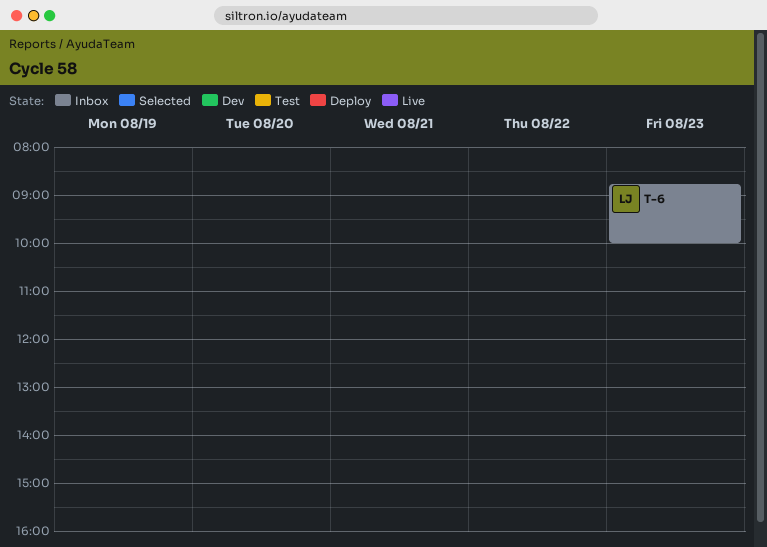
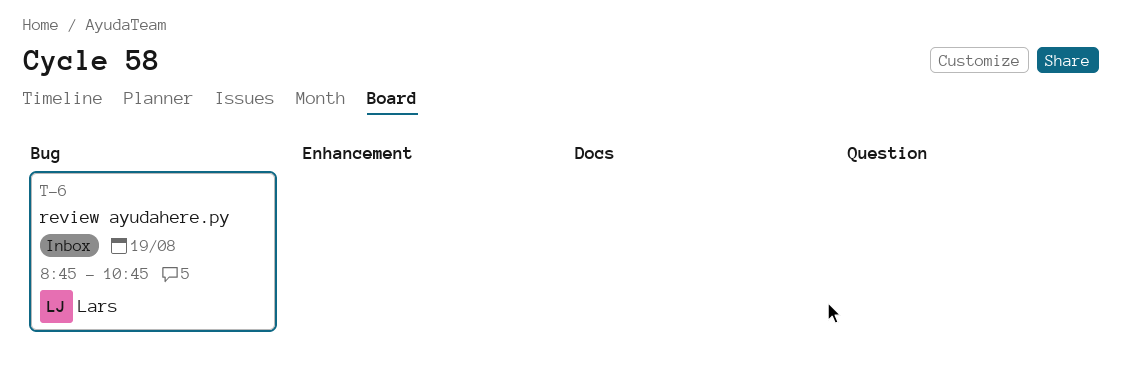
T-6, day: Aug 23 -> Aug 19
T-6, ends: 10:00 -> 10:45

